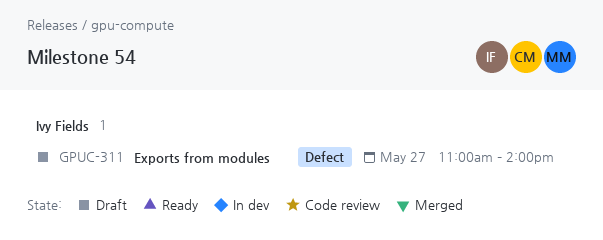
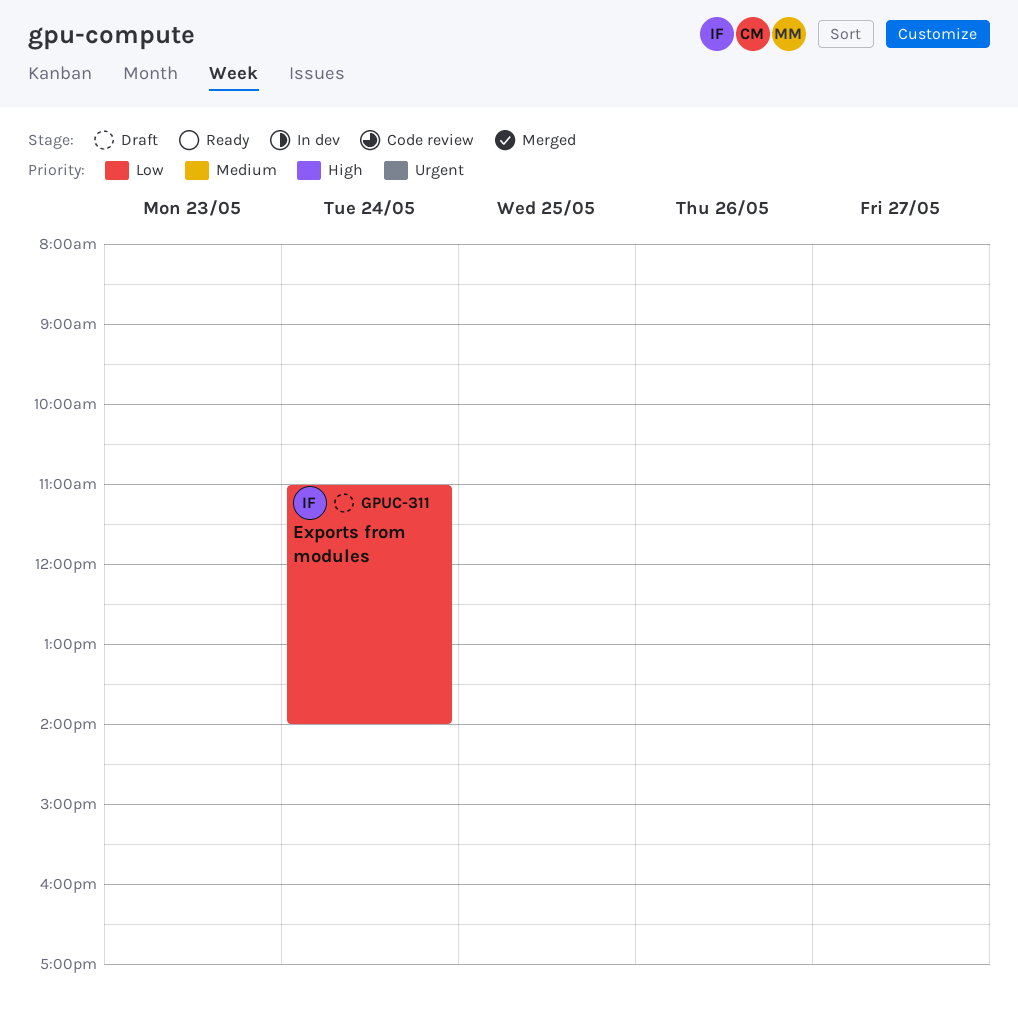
GPUC-311, day: May 27 -> May 24

